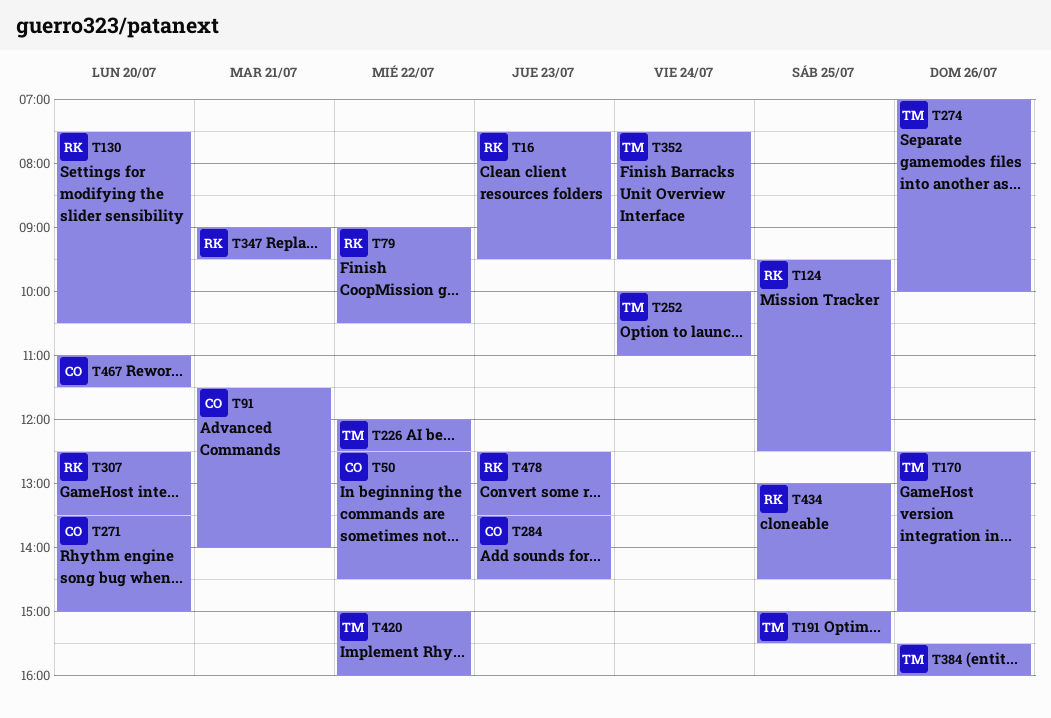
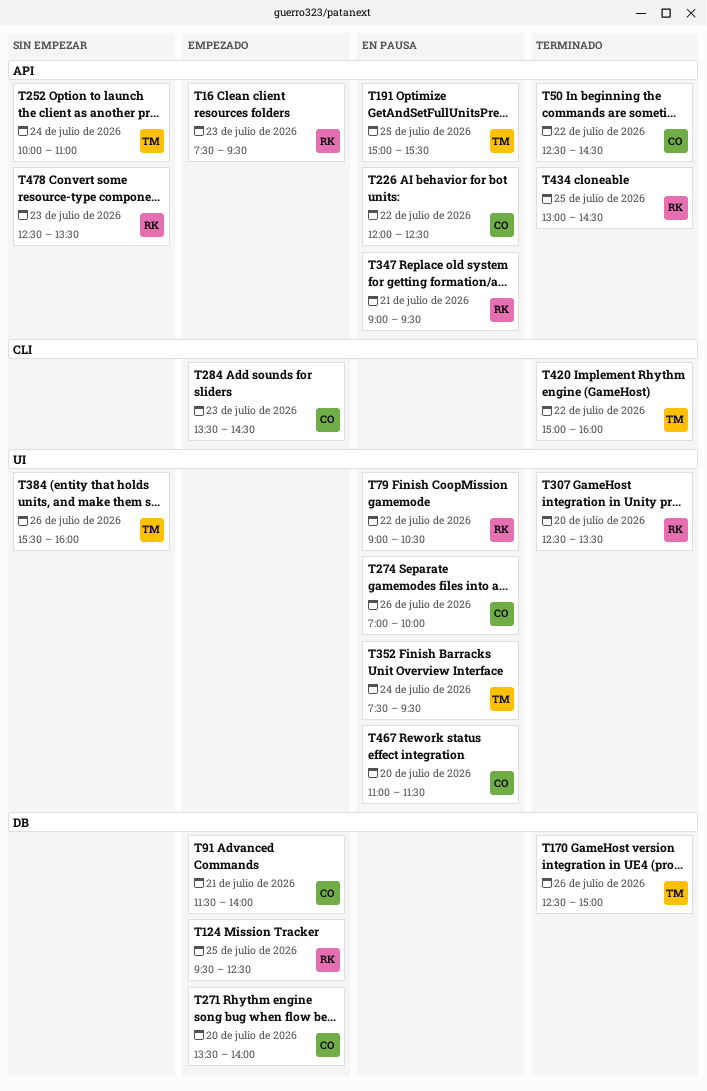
T130: present -> none
T226, owner: TM -> CO
T271, ends: 15:00 -> 14:00
T274, owner: TM -> CO

